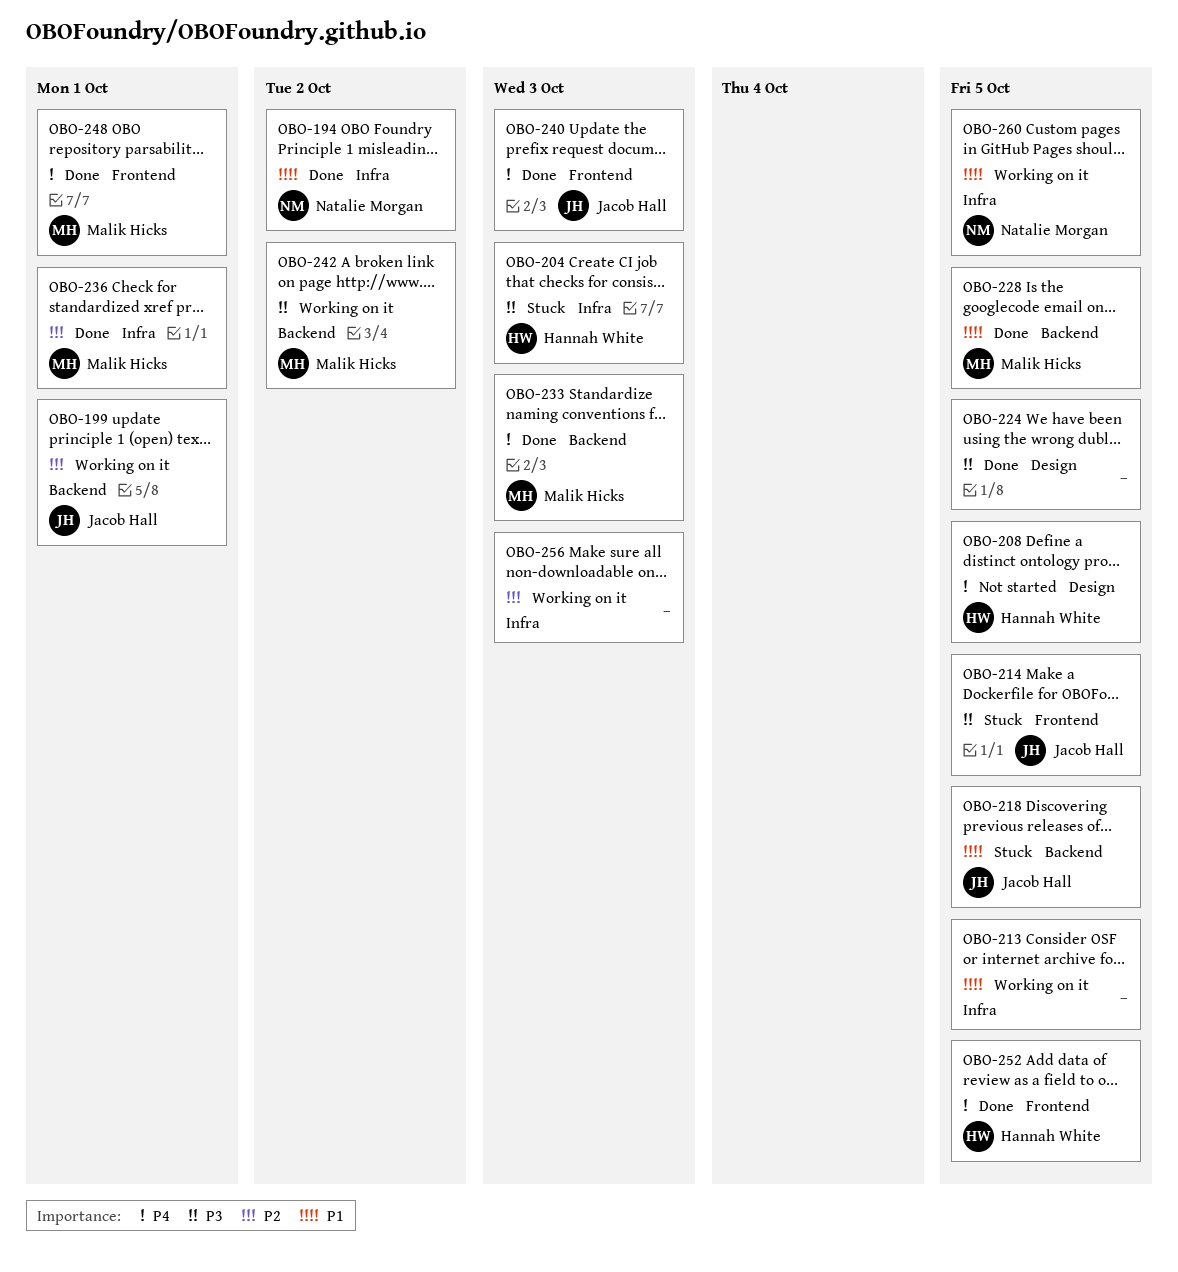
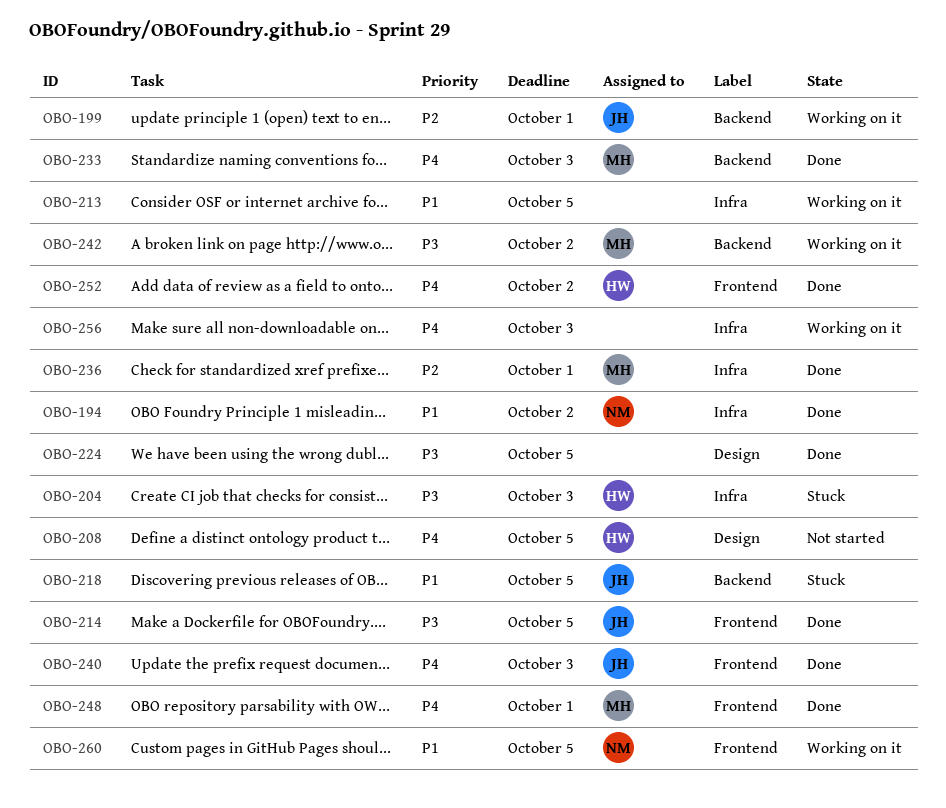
OBO-214, status: Stuck -> Done
OBO-228: present -> none
OBO-252, due: Oct 5 -> Oct 2
OBO-256, priority: P2 -> P4
OBO-260, label: Infra -> Frontend

